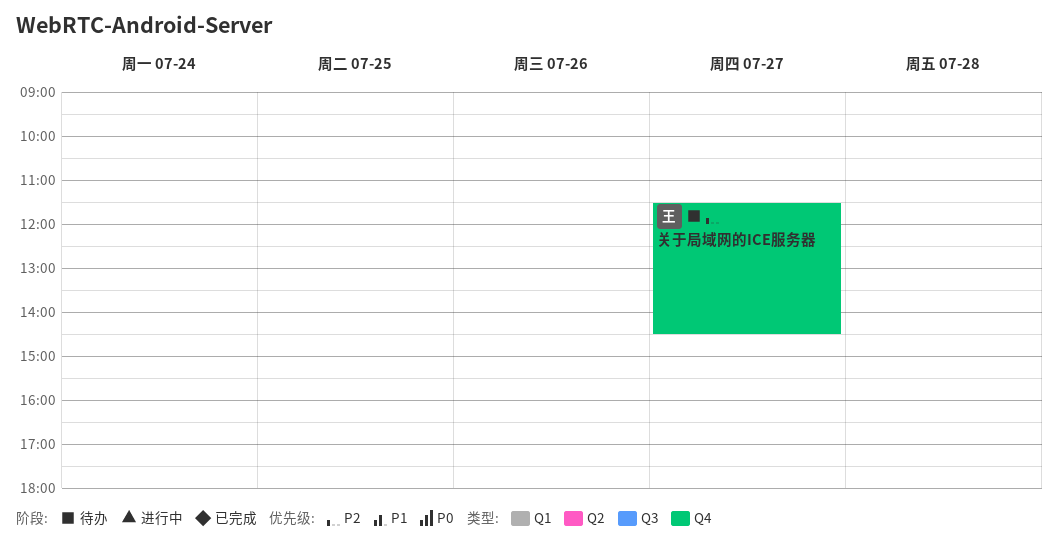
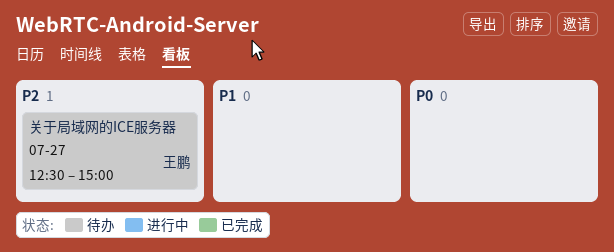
关于局域网的ICE服务器, begins: 11:30 -> 12:30
关于局域网的ICE服务器, ends: 14:30 -> 15:00

